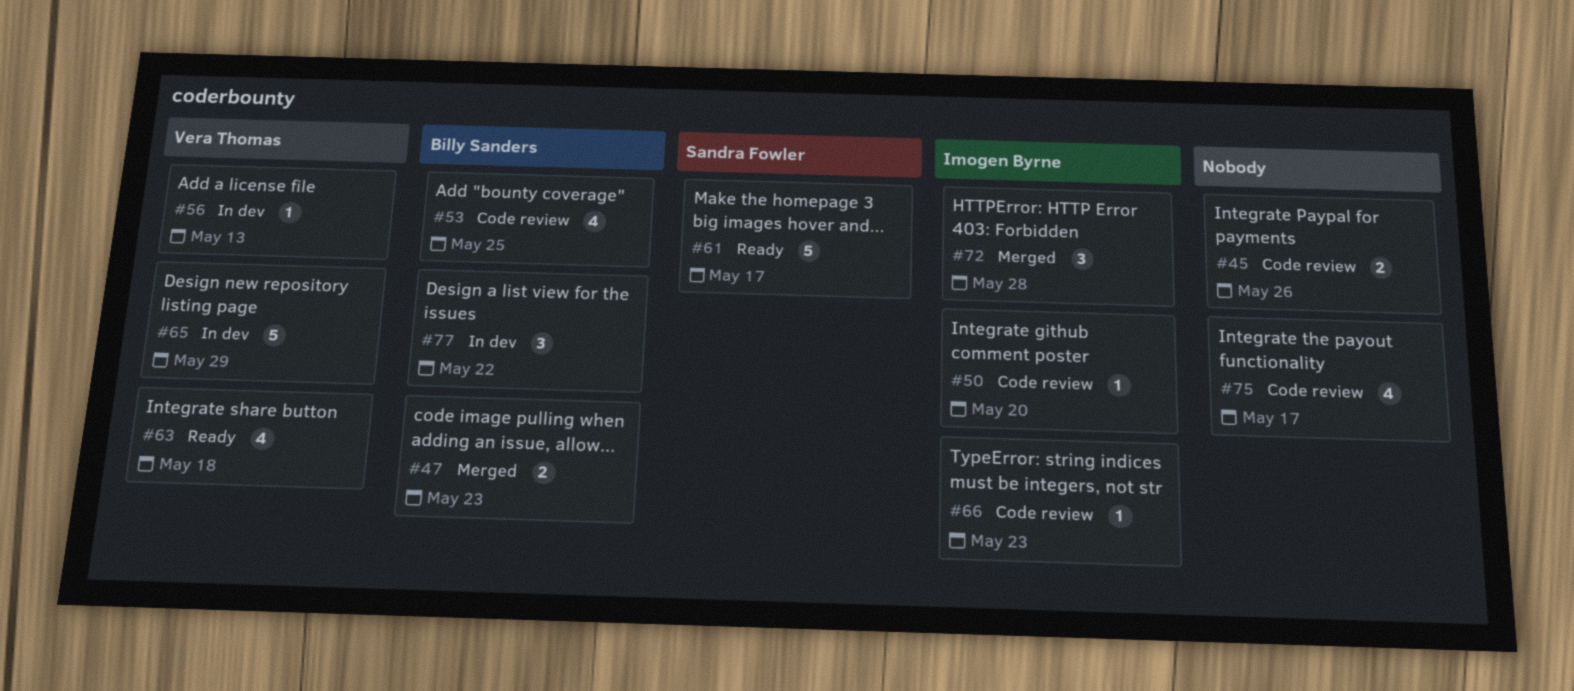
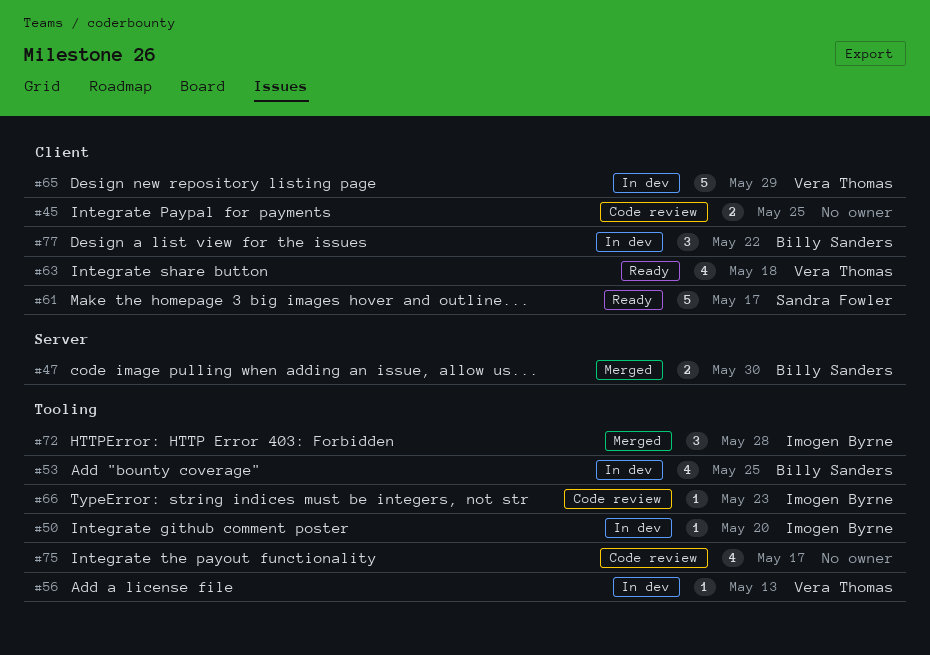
#45, due: May 26 -> May 25
#47, due: May 23 -> May 30
#50, status: Code review -> In dev
#53, status: Code review -> In dev

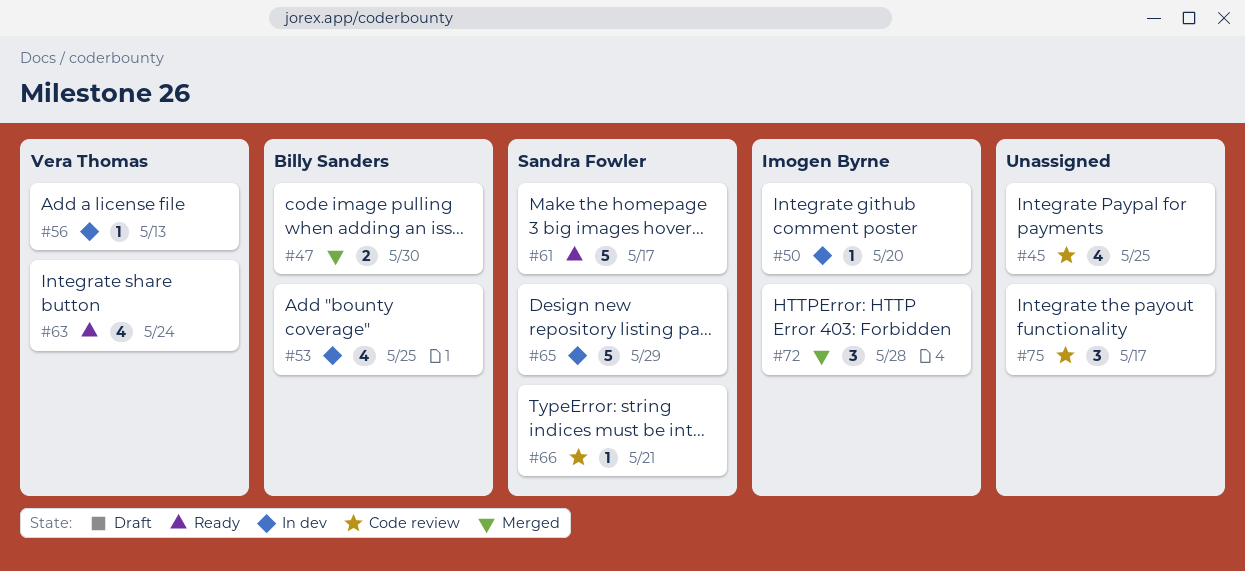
#45, estimate: 2 -> 4
#63, due: May 18 -> May 24
#65, owner: Vera Thomas -> Sandra Fowler
#66, owner: Imogen Byrne -> Sandra Fowler
#66, due: May 23 -> May 21
#75, estimate: 4 -> 3
#77: present -> none

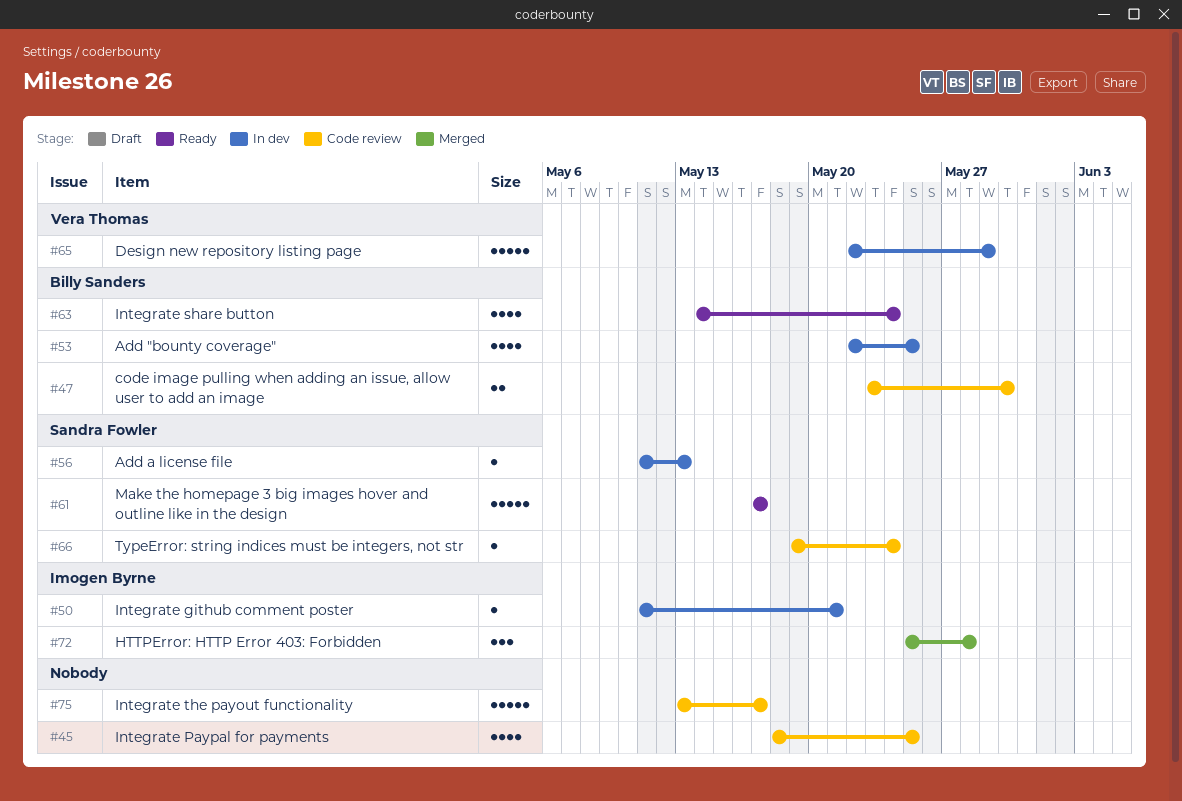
#47, status: Merged -> Code review
#50, due: May 20 -> May 21
#56, owner: Vera Thomas -> Sandra Fowler
#63, owner: Vera Thomas -> Billy Sanders
#65, owner: Sandra Fowler -> Vera Thomas
#66, due: May 21 -> May 24
#75, estimate: 3 -> 5

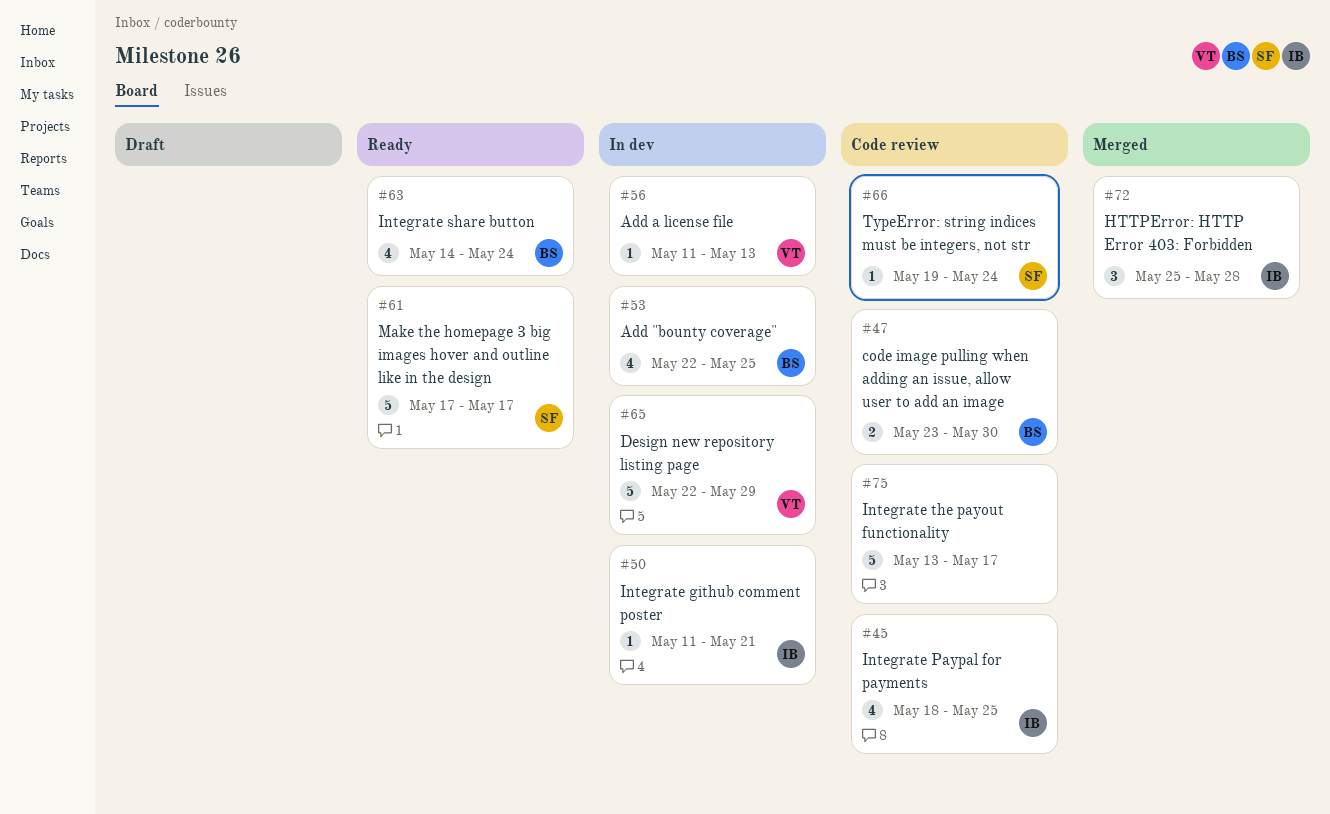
#45, owner: none -> Imogen Byrne
#56, owner: Sandra Fowler -> Vera Thomas

